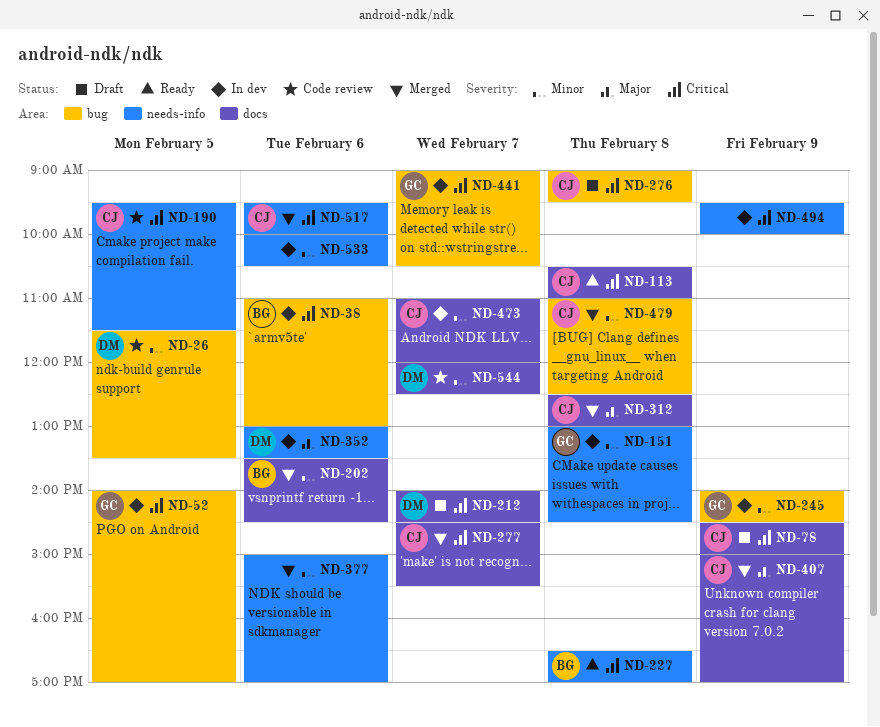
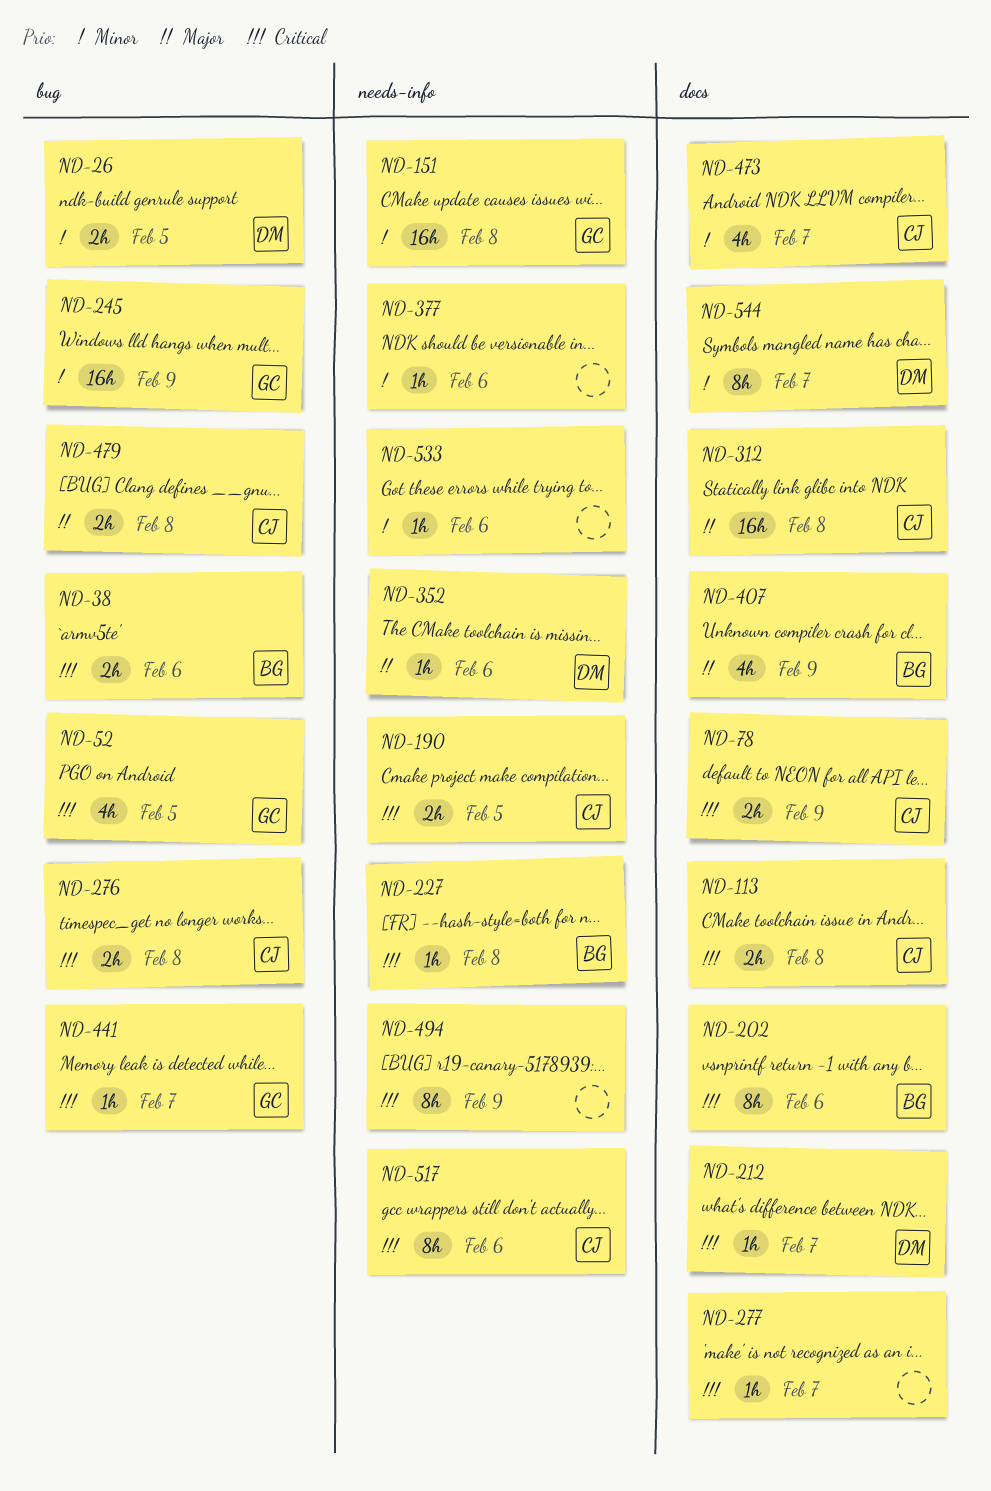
ND-202, priority: Minor -> Critical
ND-277, owner: CJ -> none
ND-407, owner: CJ -> BG
ND-479, priority: Minor -> Major

